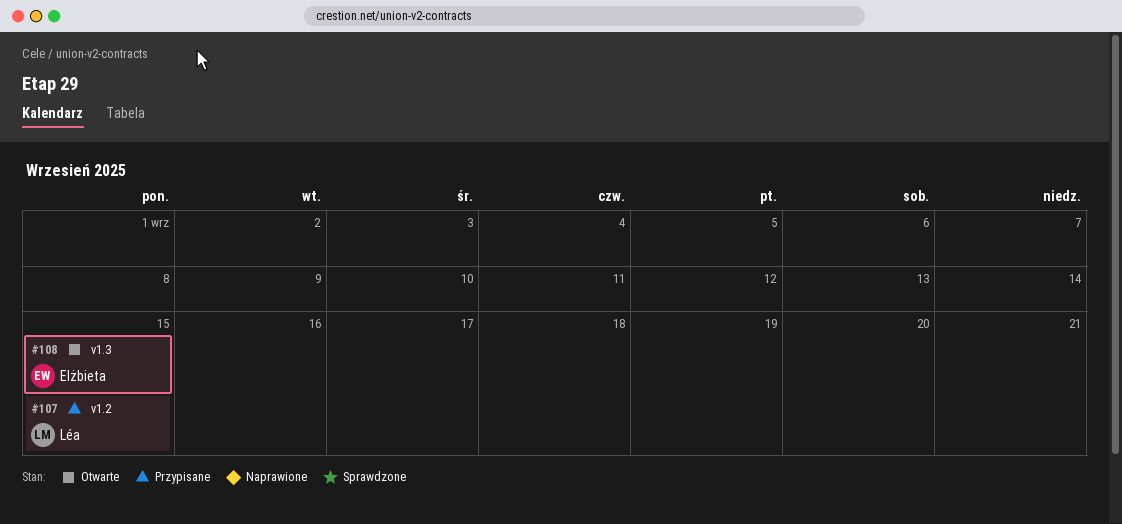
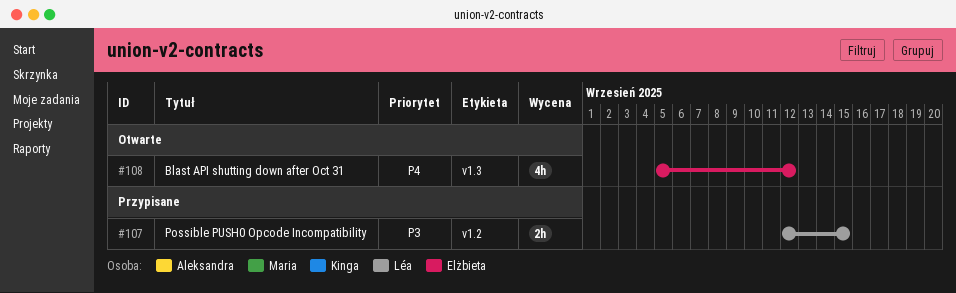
#108, due: Sep 15 -> Sep 12

